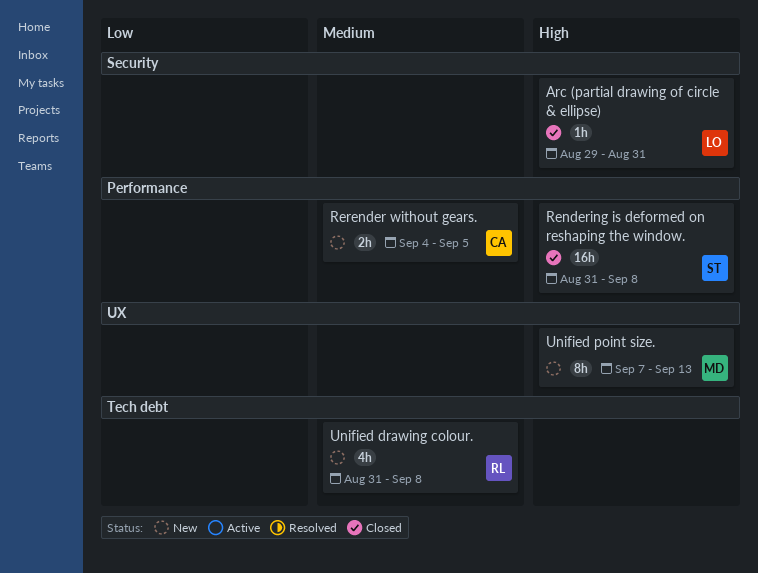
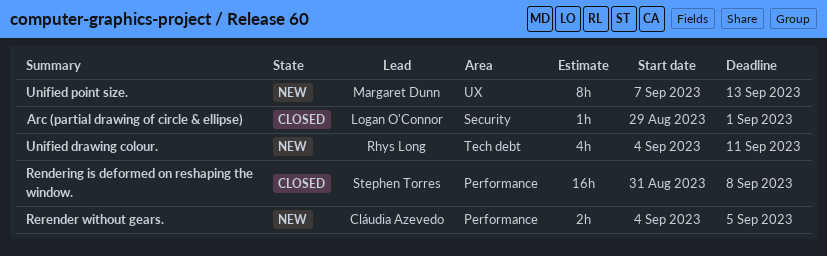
Arc (partial drawing of circle & ellipse), due: Aug 31 -> Sep 1
Unified drawing colour., start: Aug 31 -> Sep 4
Unified drawing colour., due: Sep 8 -> Sep 11

